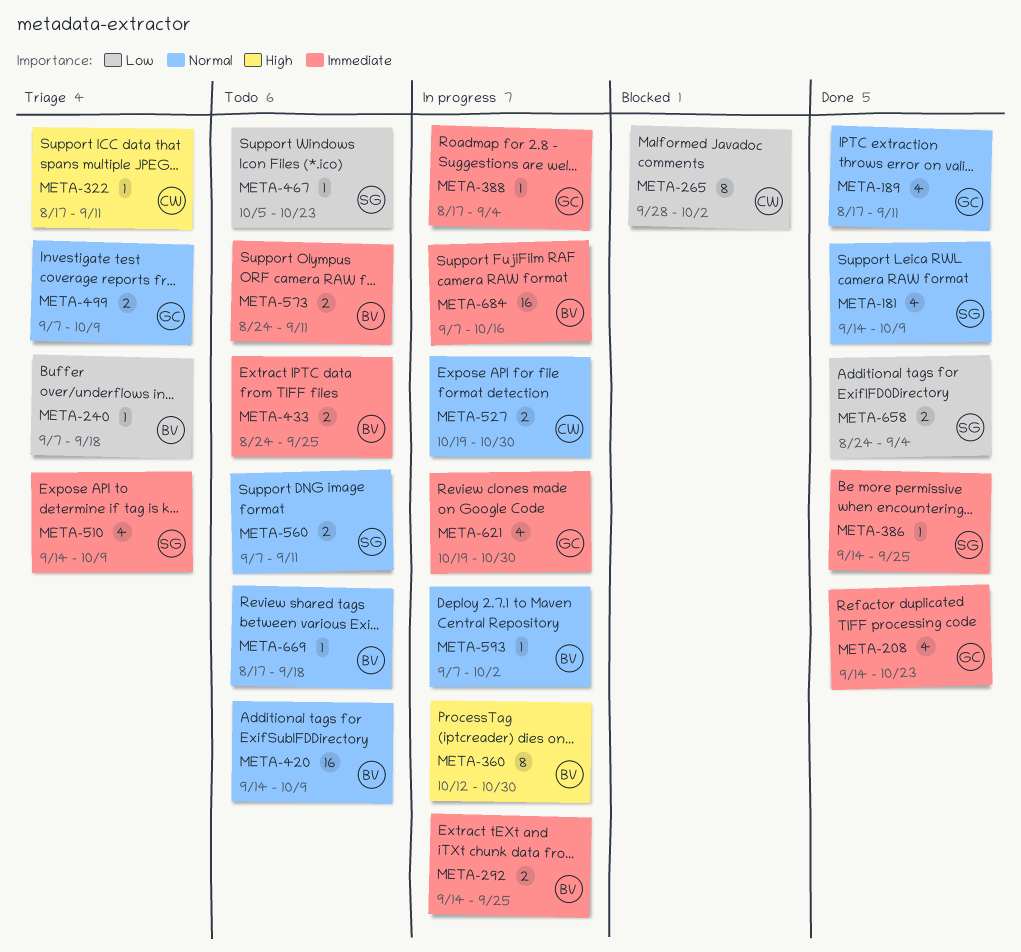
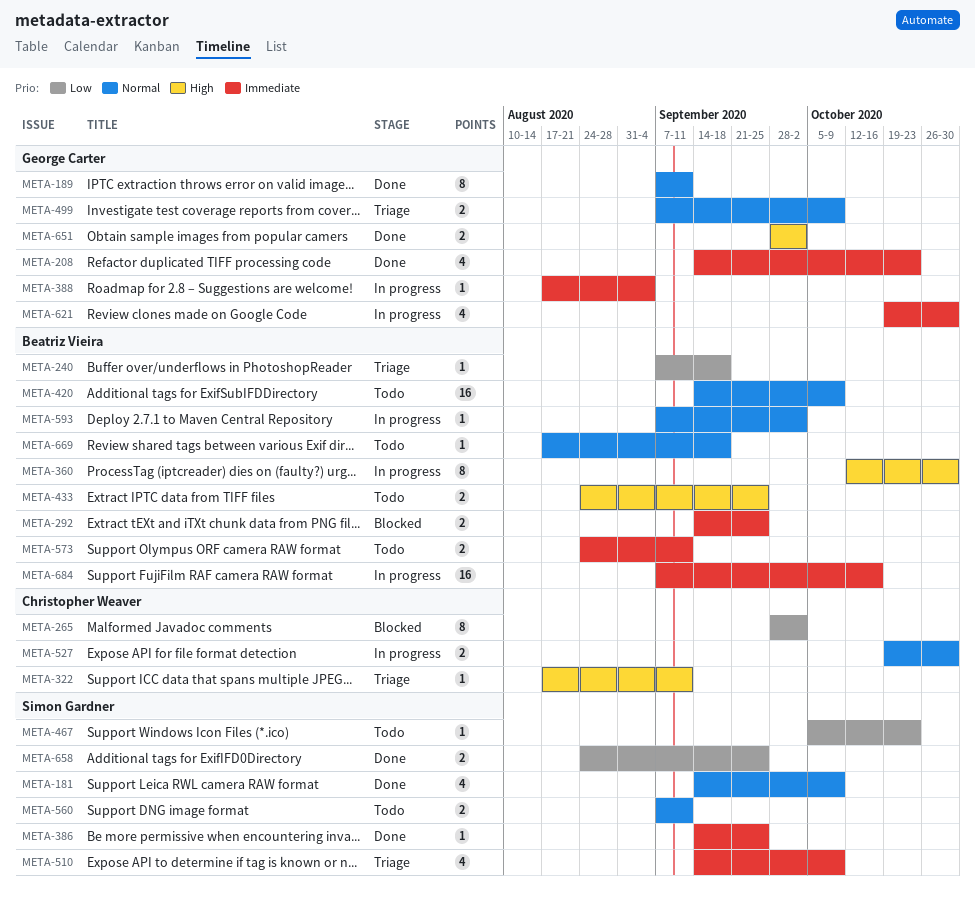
META-189, estimate: 4 -> 8
META-189, start: Aug 17 -> Sep 7
META-292, status: In progress -> Blocked
META-433, priority: Immediate -> High
META-651: none -> present
META-658, due: Sep 4 -> Sep 25

